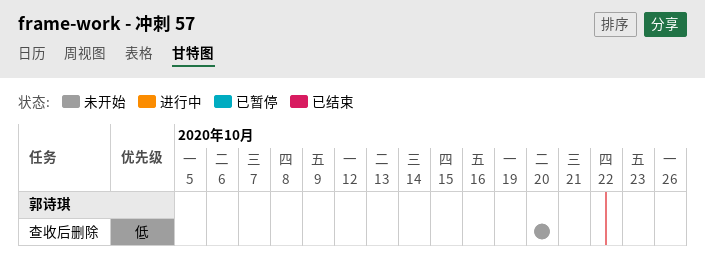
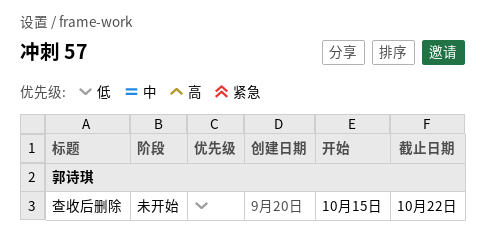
查收后删除, start: Oct 20 -> Oct 15
查收后删除, due: Oct 20 -> Oct 22

